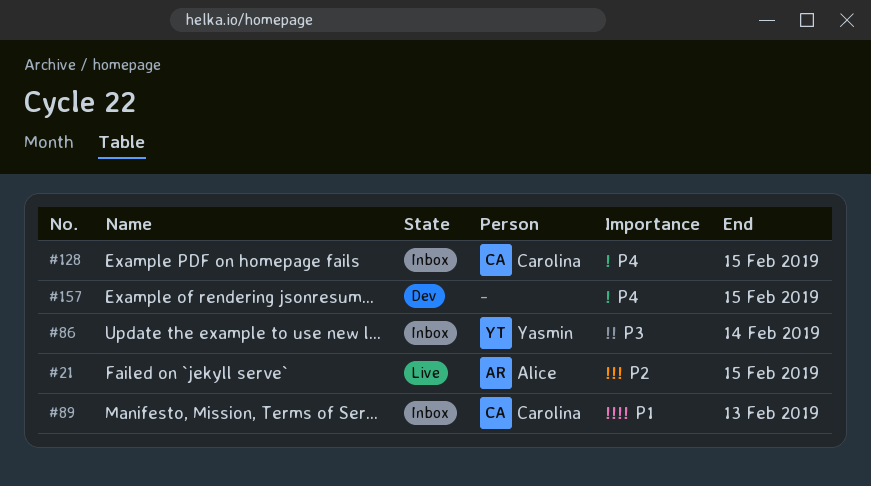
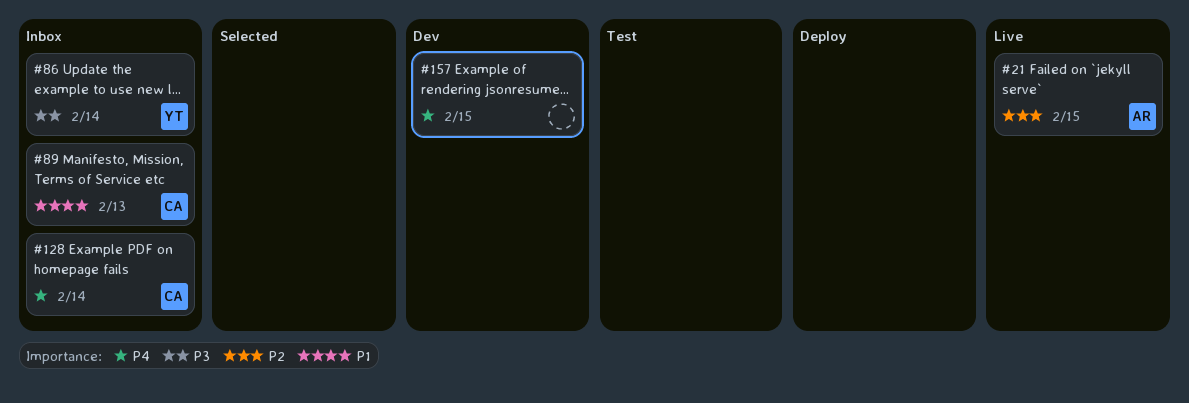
#128, due: Feb 15 -> Feb 14

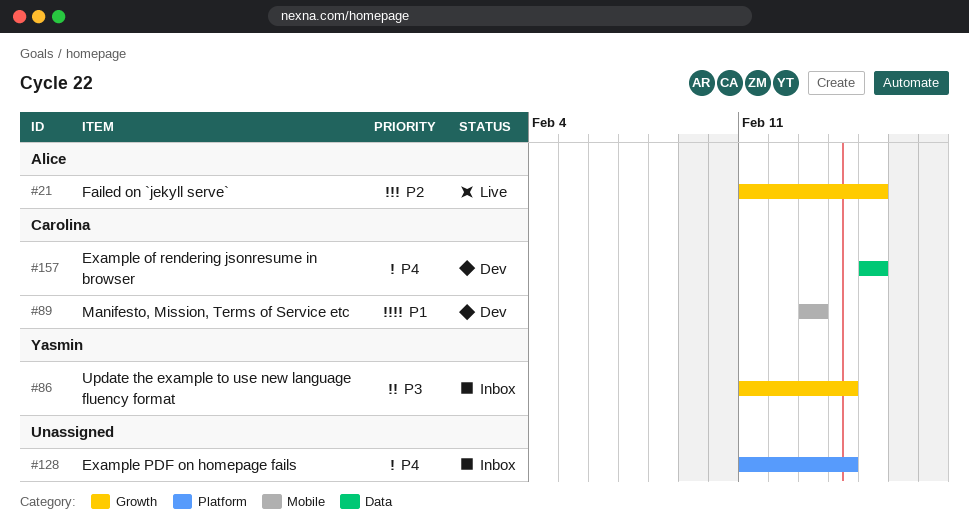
#89, status: Inbox -> Dev
#128, owner: Carolina -> none
#157, owner: none -> Carolina

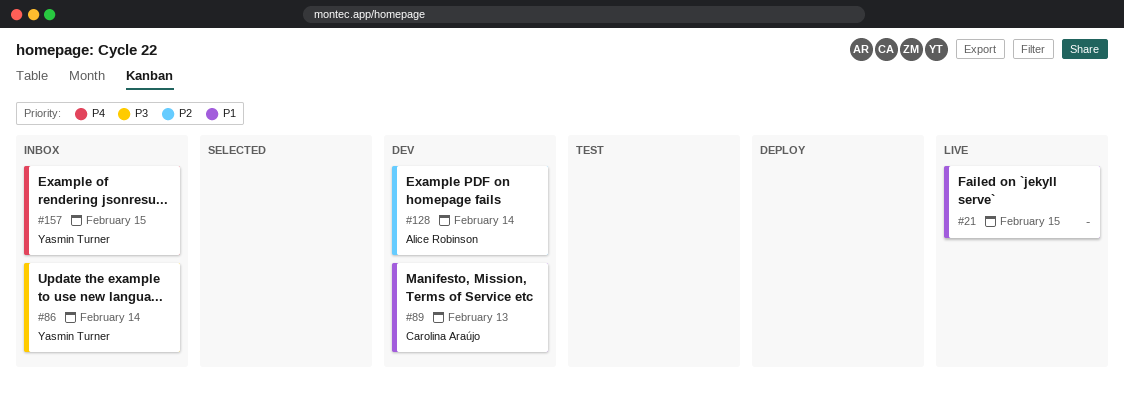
#21, owner: Alice Robinson -> none
#21, priority: P2 -> P1
#128, status: Inbox -> Dev
#128, owner: none -> Alice Robinson
#128, priority: P4 -> P2
#157, status: Dev -> Inbox
#157, owner: Carolina Araújo -> Yasmin Turner

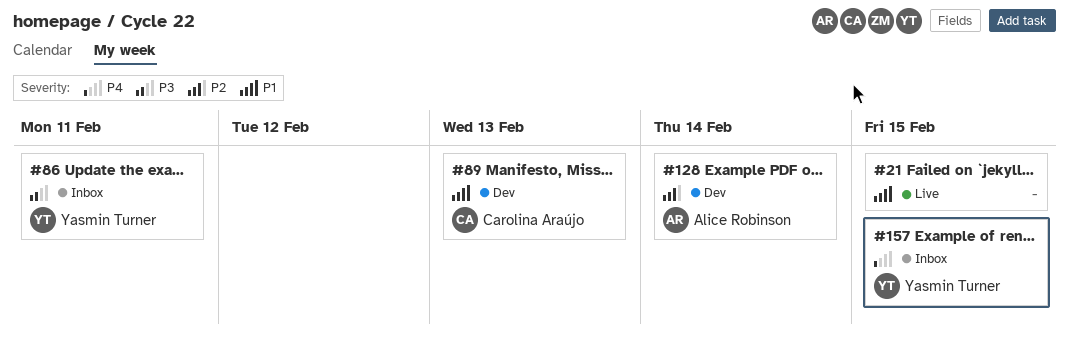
#86, due: Feb 14 -> Feb 11

